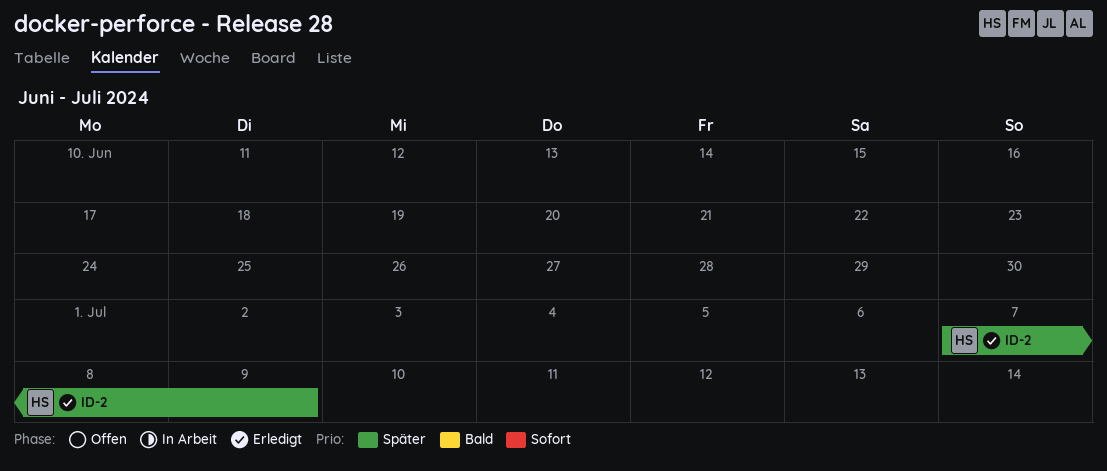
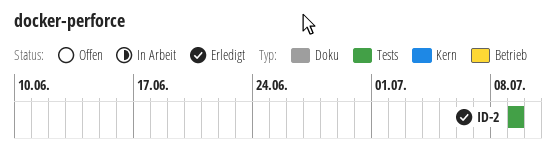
ID-2, start: Jul 7 -> Jul 9

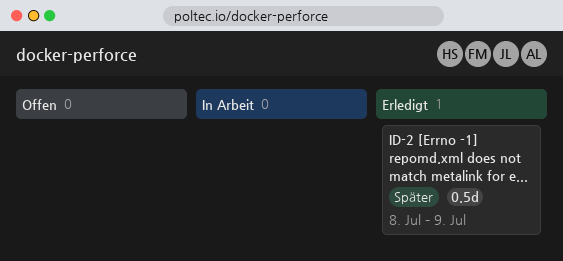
ID-2, start: Jul 9 -> Jul 8

